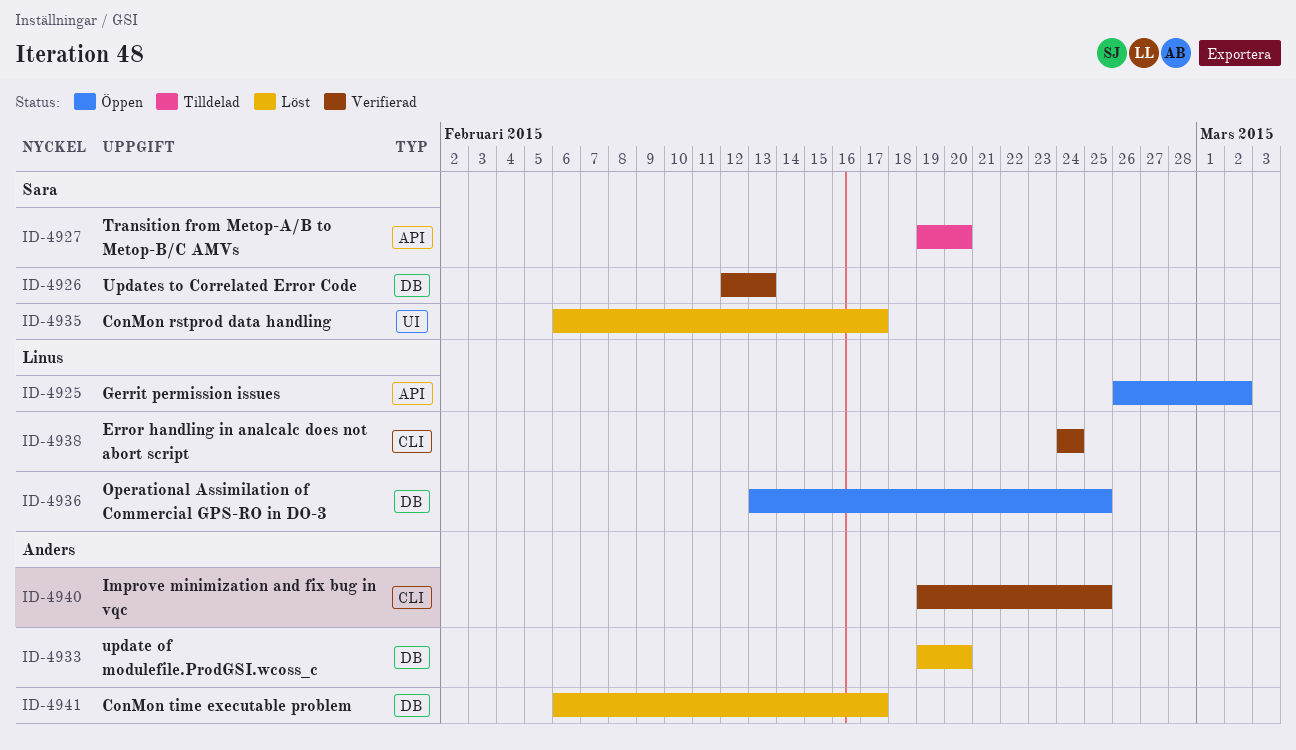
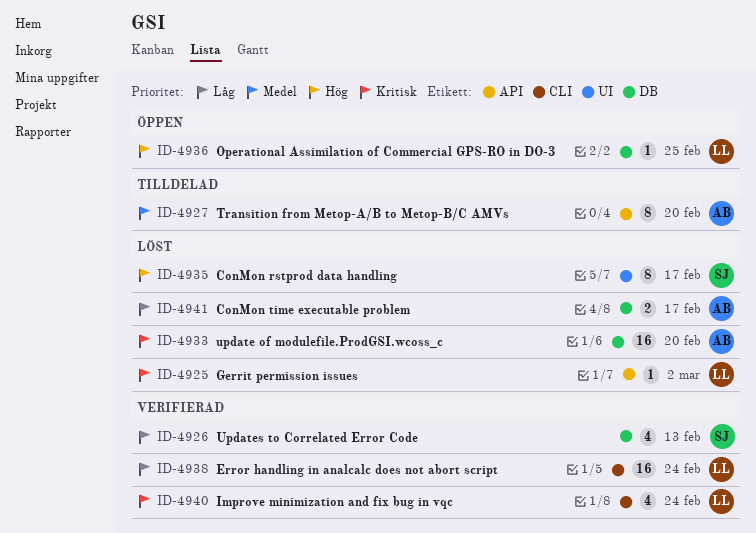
ID-4925, status: Öppen -> Löst
ID-4927, owner: Sara -> Anders
ID-4940, owner: Anders -> Linus
ID-4940, due: Feb 25 -> Feb 24

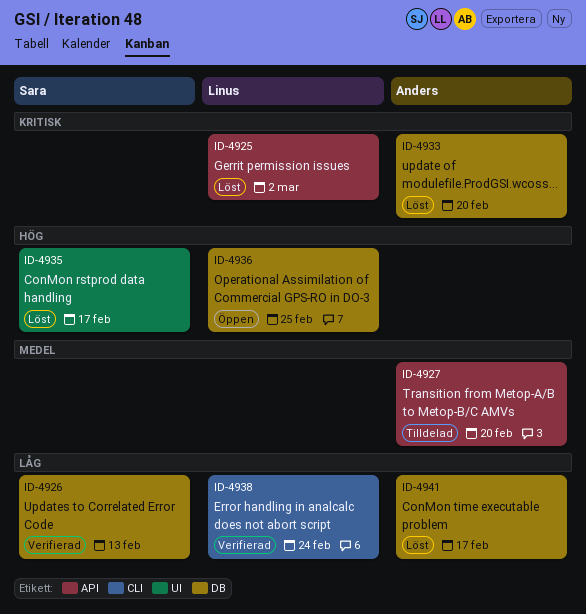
ID-4940: present -> none

